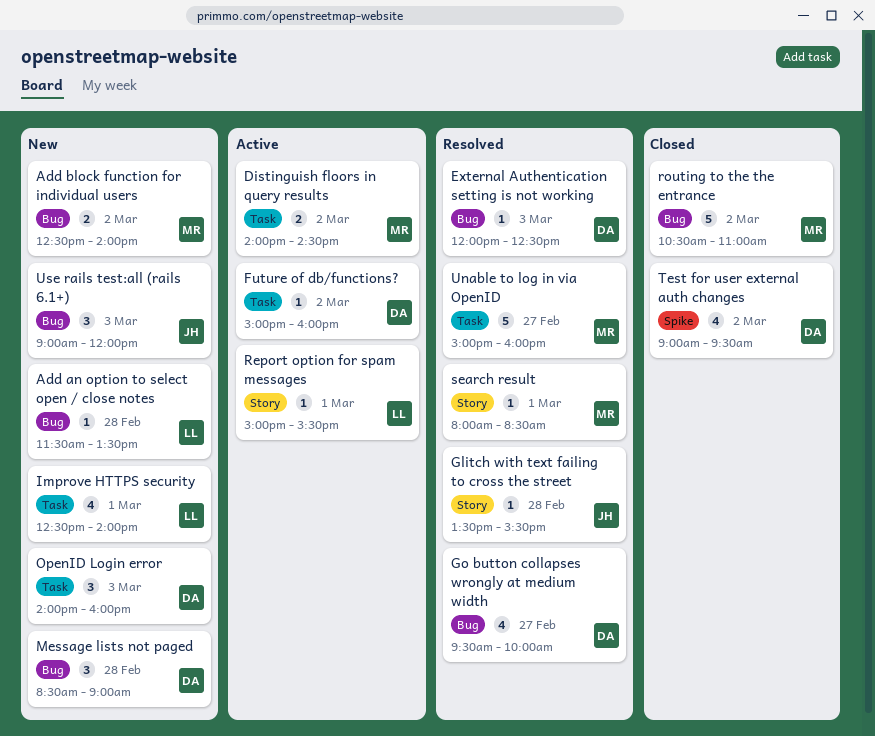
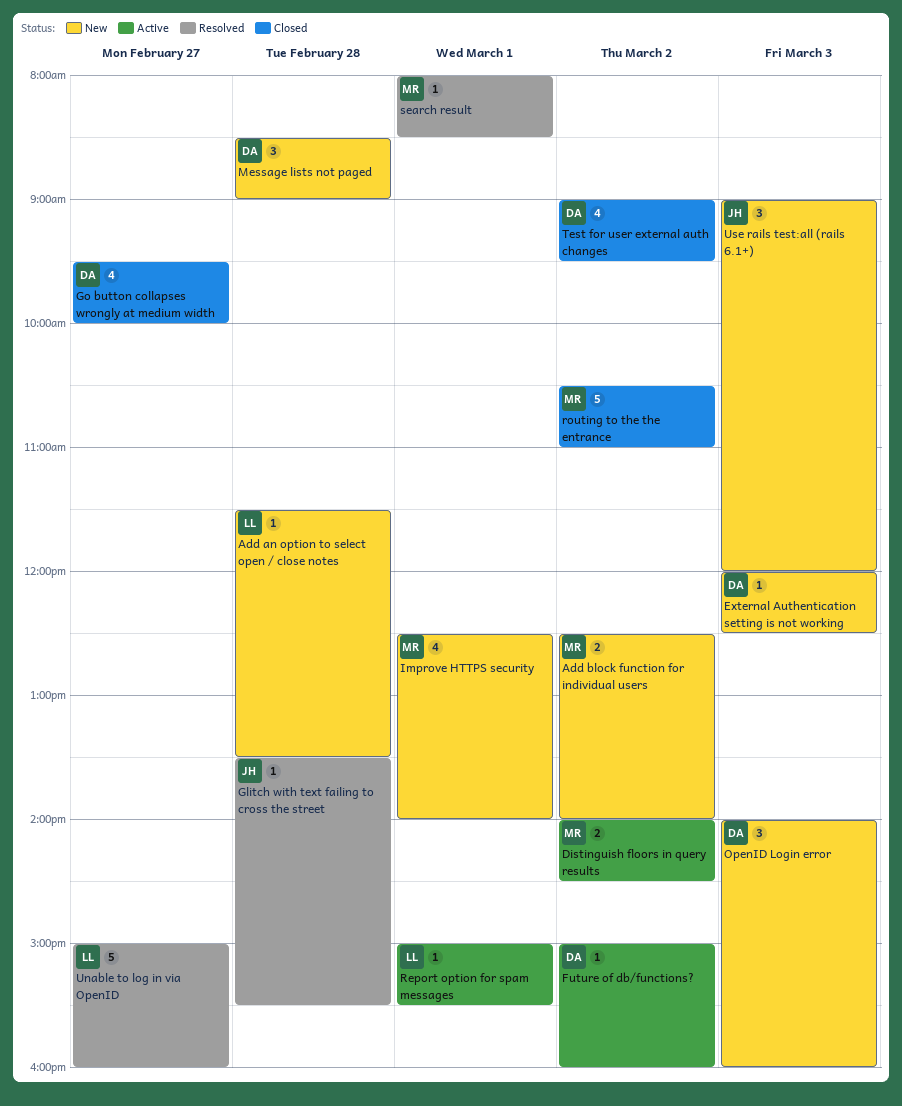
External Authentication setting is not working, status: Resolved -> New
Go button collapses wrongly at medium width, status: Resolved -> Closed
Improve HTTPS security, owner: LL -> MR
Unable to log in via OpenID, owner: MR -> LL

